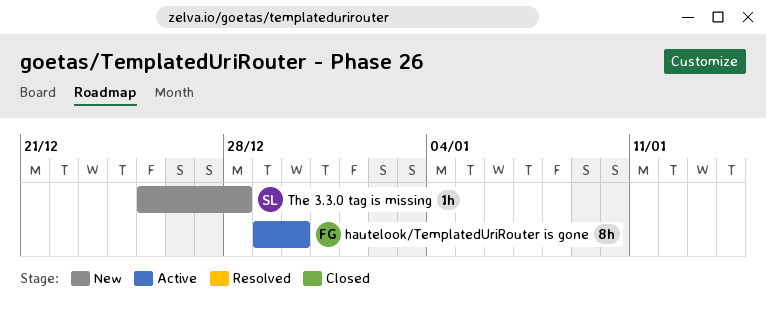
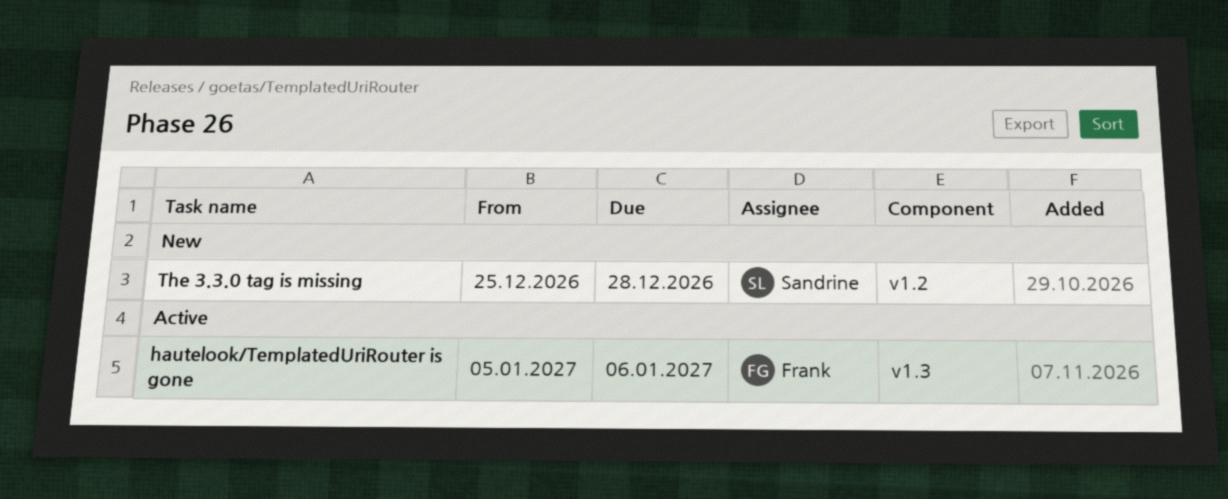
hautelook/TemplatedUriRouter is gone, start: Dec 29 -> Jan 5
hautelook/TemplatedUriRouter is gone, due: Dec 30 -> Jan 6

